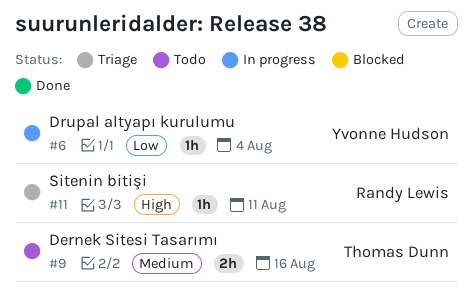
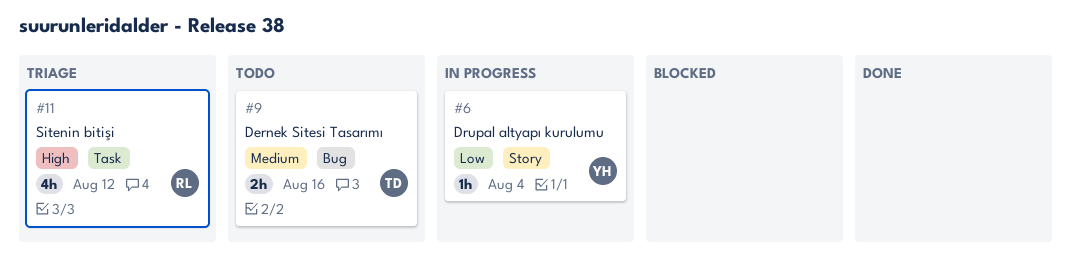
#11, estimate: 1h -> 4h
#11, due: Aug 11 -> Aug 12

